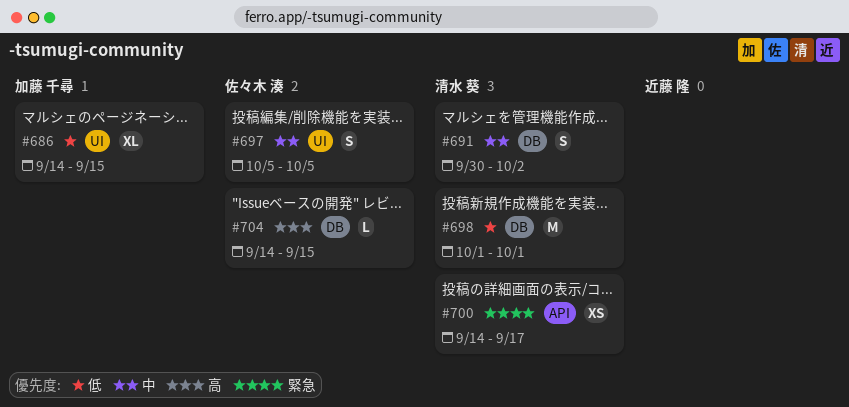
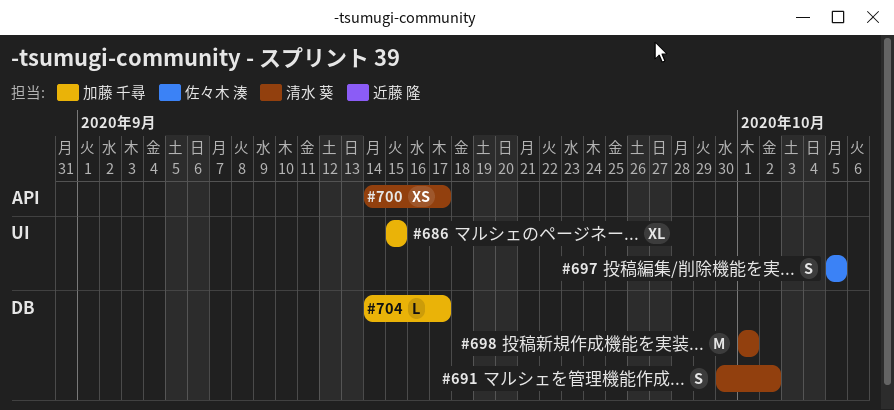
#686, start: Sep 14 -> Sep 15
#704, owner: 佐々木 湊 -> 加藤 千尋
#704, due: Sep 15 -> Sep 17

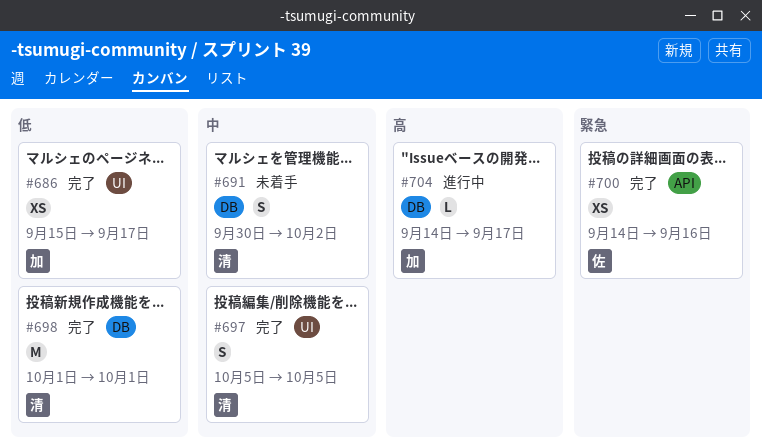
#686, estimate: XL -> XS
#686, due: Sep 15 -> Sep 17
#697, owner: 佐々木 湊 -> 清水 葵
#700, owner: 清水 葵 -> 佐々木 湊
#700, due: Sep 17 -> Sep 16

